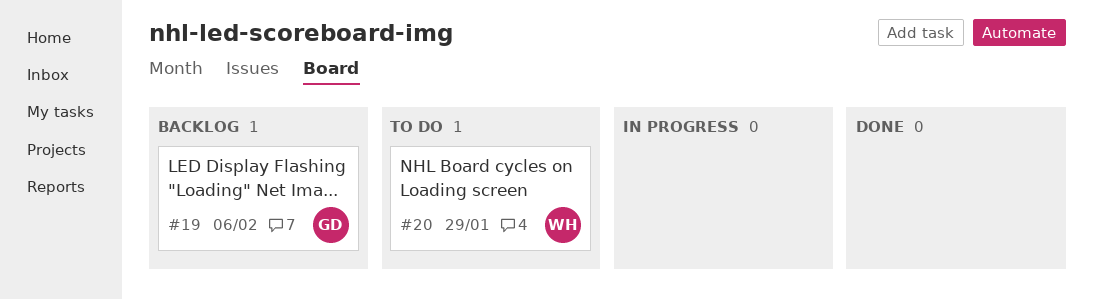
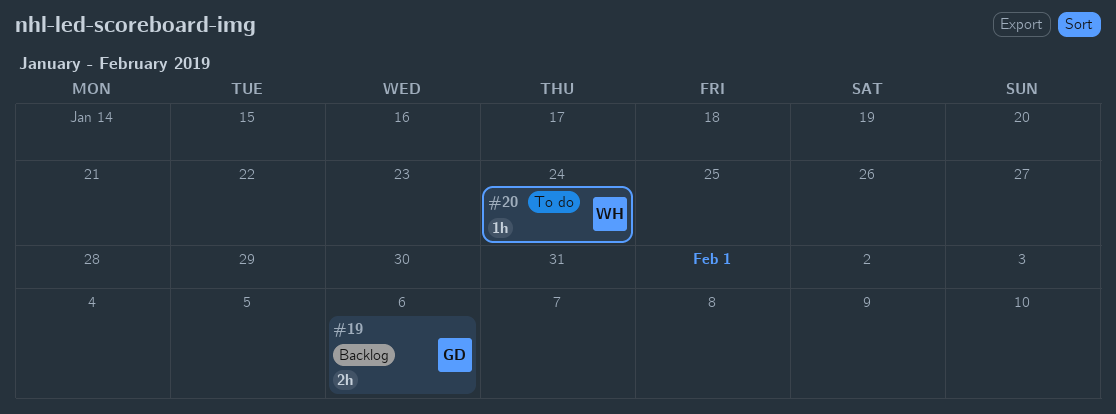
#20, due: Jan 29 -> Jan 24

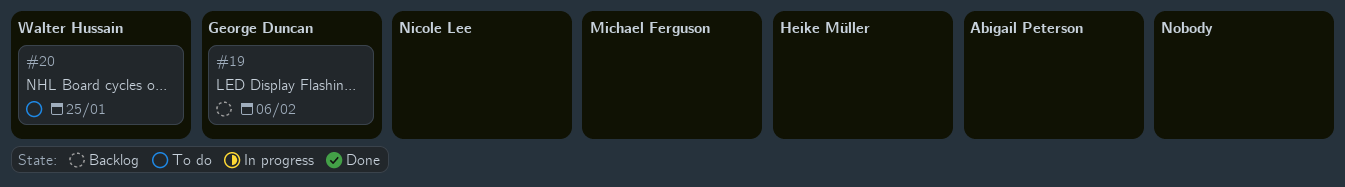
#20, due: Jan 24 -> Jan 25

